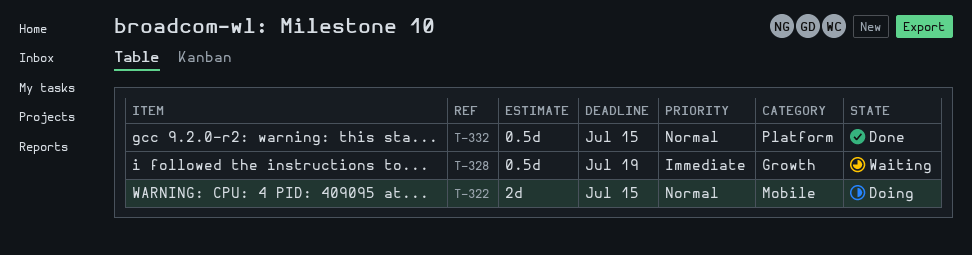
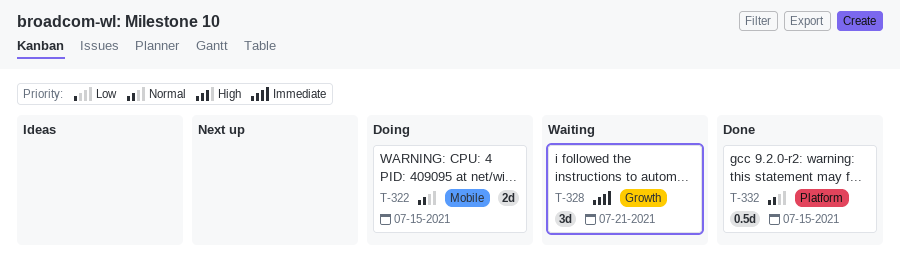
T-328, estimate: 0.5d -> 3d
T-328, due: Jul 19 -> Jul 21

